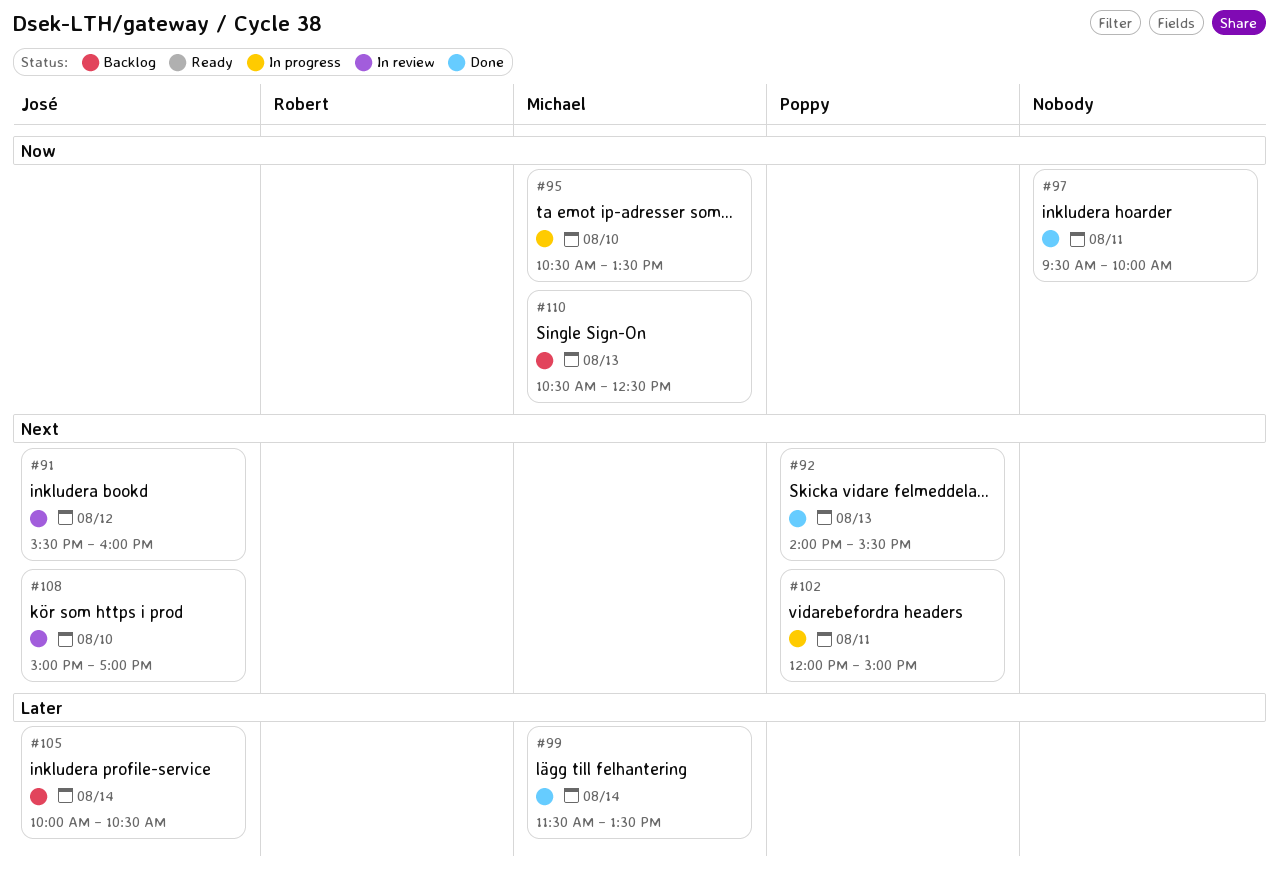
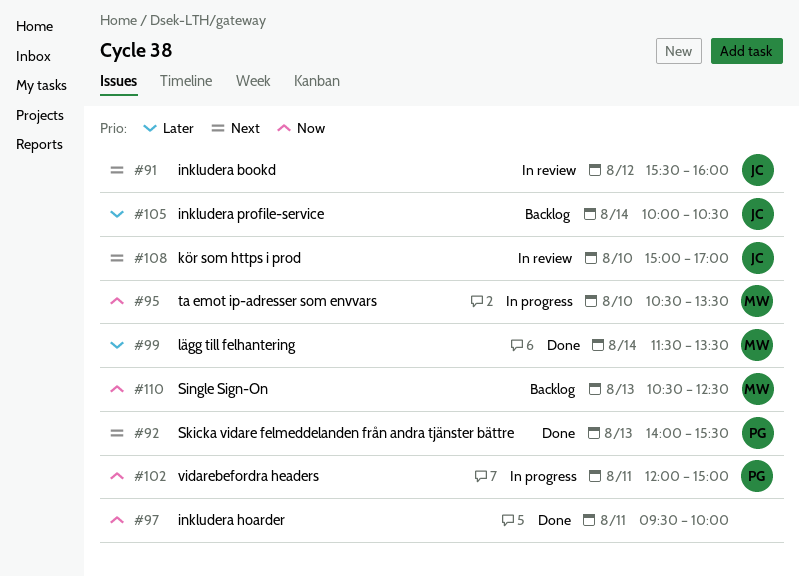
#102, priority: Next -> Now

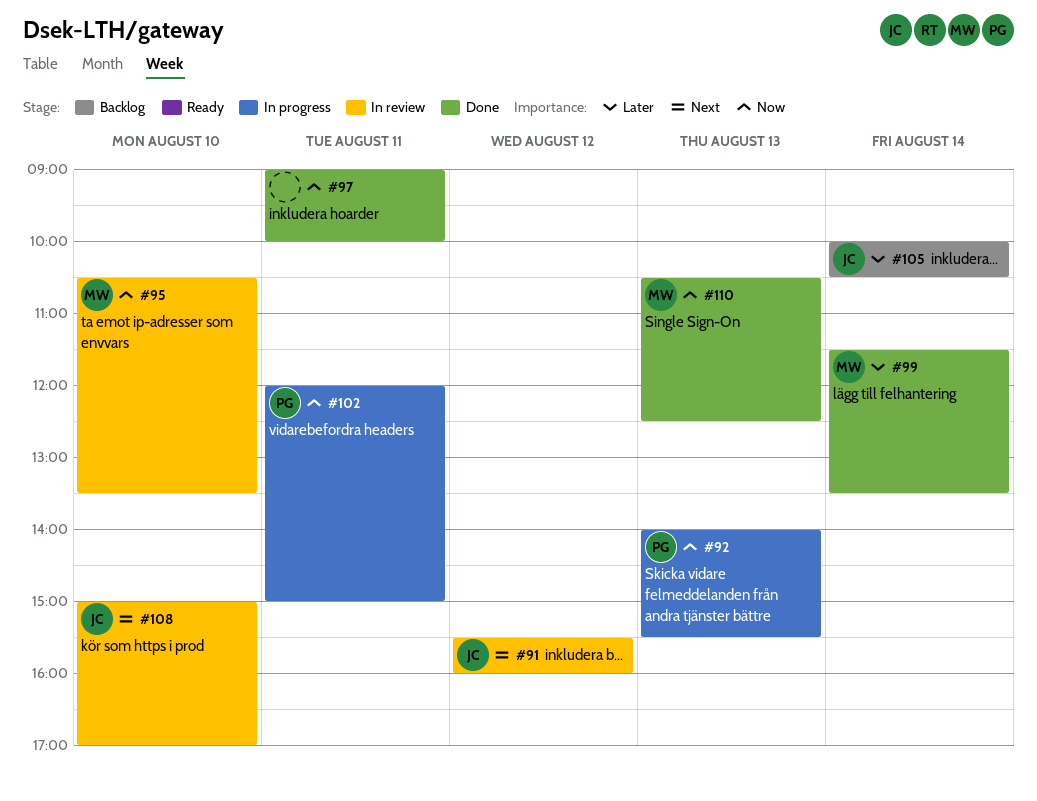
#92, status: Done -> In progress
#92, priority: Next -> Now
#95, status: In progress -> In review
#97, begins: 09:30 -> 09:00
#110, status: Backlog -> Done

